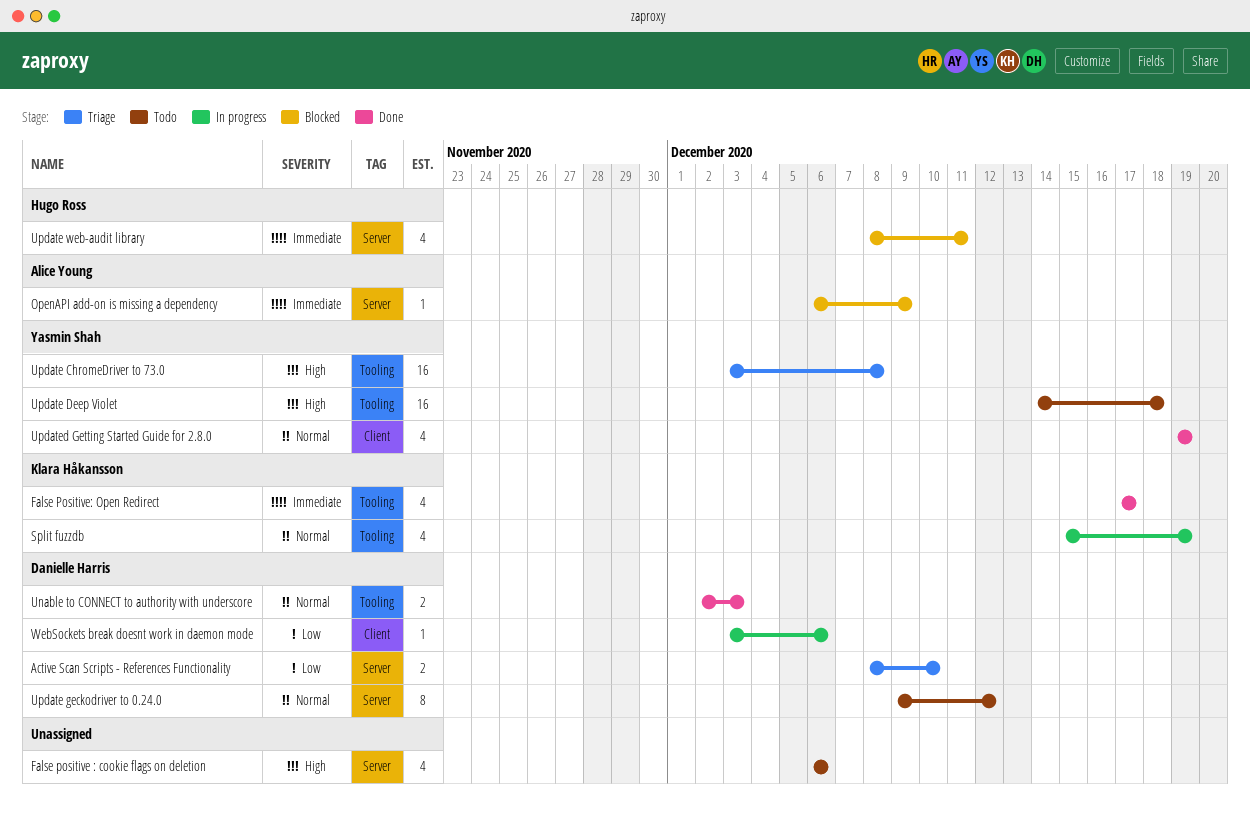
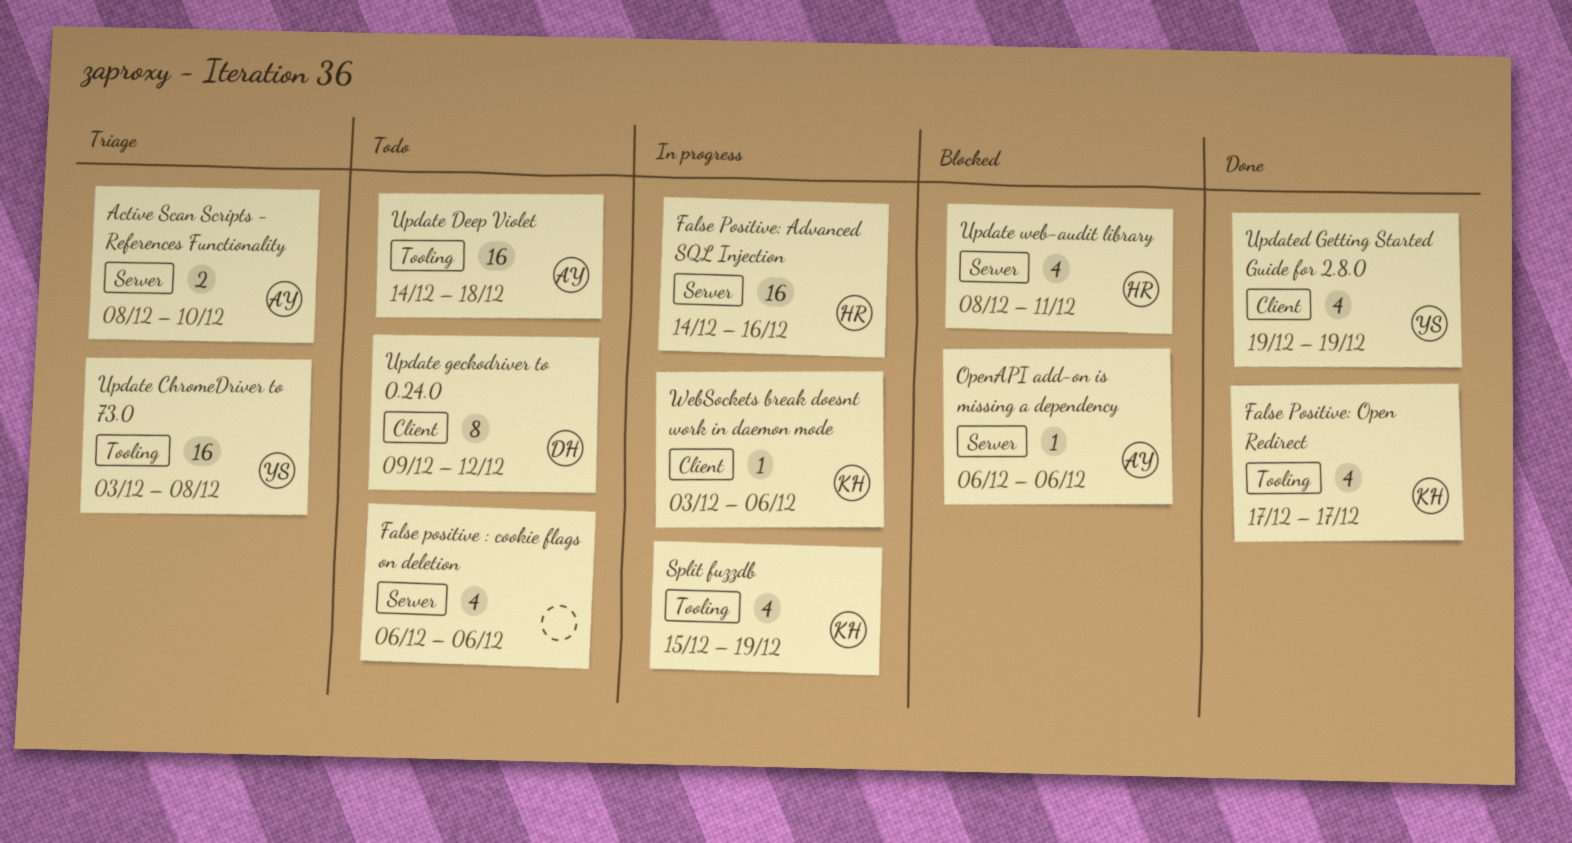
Active Scan Scripts - References Functionality, owner: Danielle Harris -> Alice Young
False Positive: Advanced SQL Injection: none -> present
OpenAPI add-on is missing a dependency, due: Dec 9 -> Dec 6
Unable to CONNECT to authority with underscore: present -> none
Update Deep Violet, owner: Yasmin Shah -> Alice Young
Update geckodriver to 0.24.0, label: Server -> Client
WebSockets break doesnt work in daemon mode, owner: Danielle Harris -> Klara Håkansson

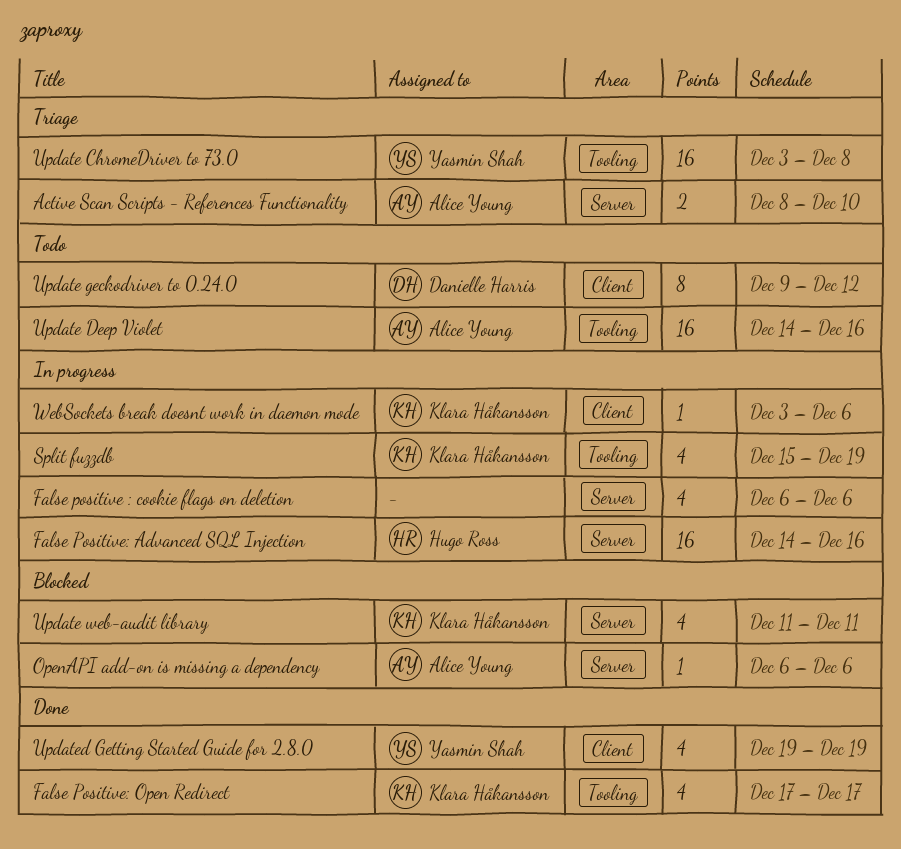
False positive : cookie flags on deletion, status: Todo -> In progress
Update Deep Violet, due: Dec 18 -> Dec 16
Update web-audit library, owner: Hugo Ross -> Klara Håkansson
Update web-audit library, start: Dec 8 -> Dec 11

